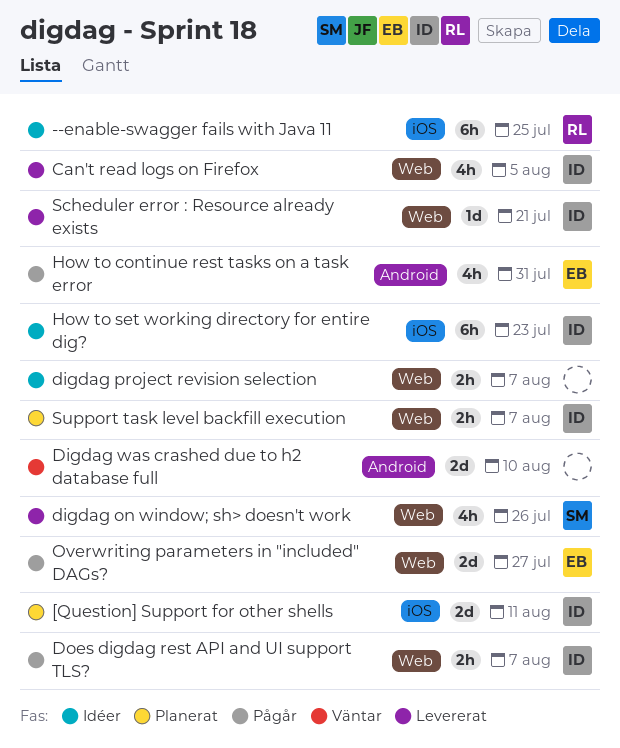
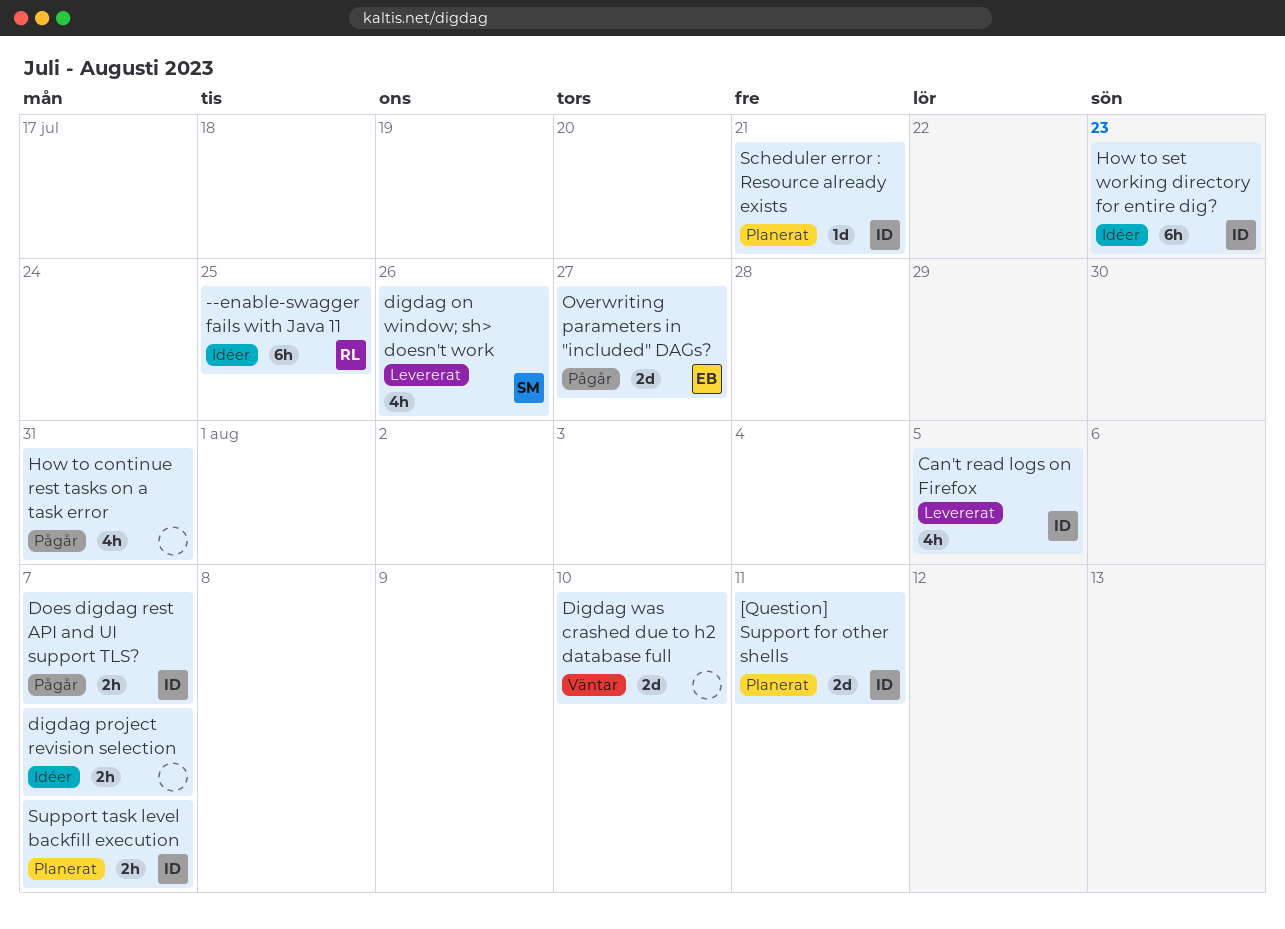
How to continue rest tasks on a task error, owner: EB -> none
Scheduler error : Resource already exists, status: Levererat -> Planerat

